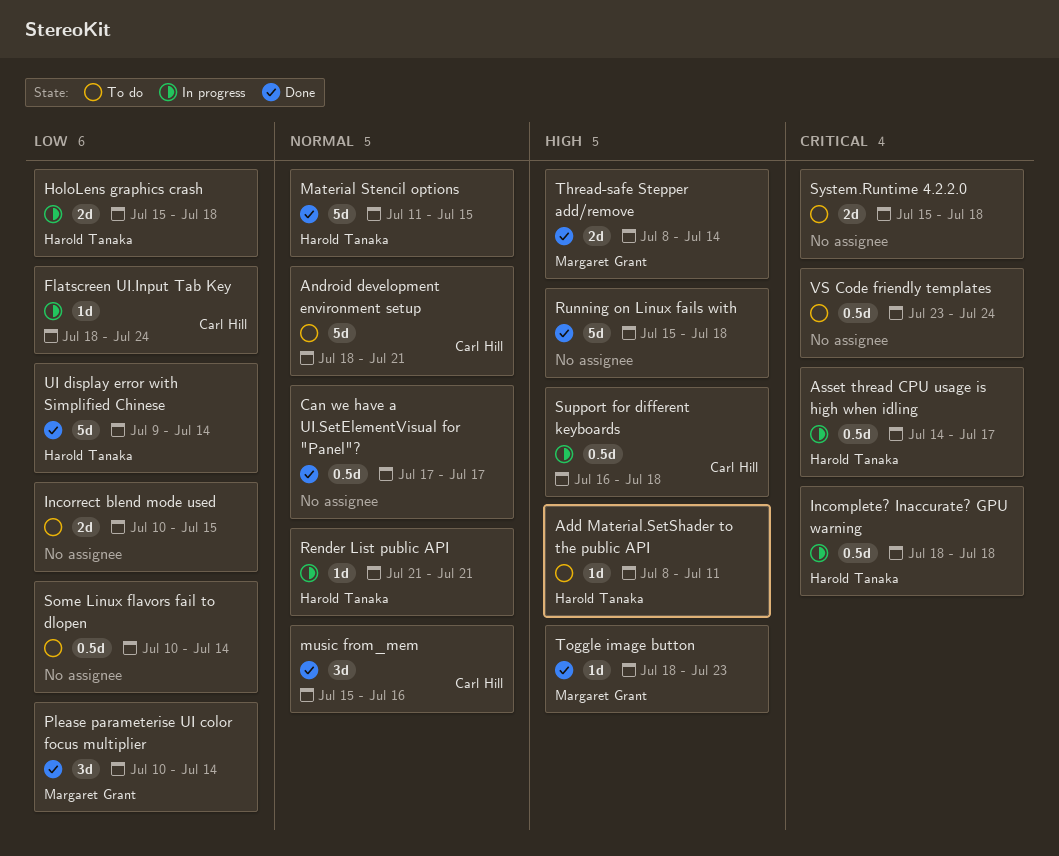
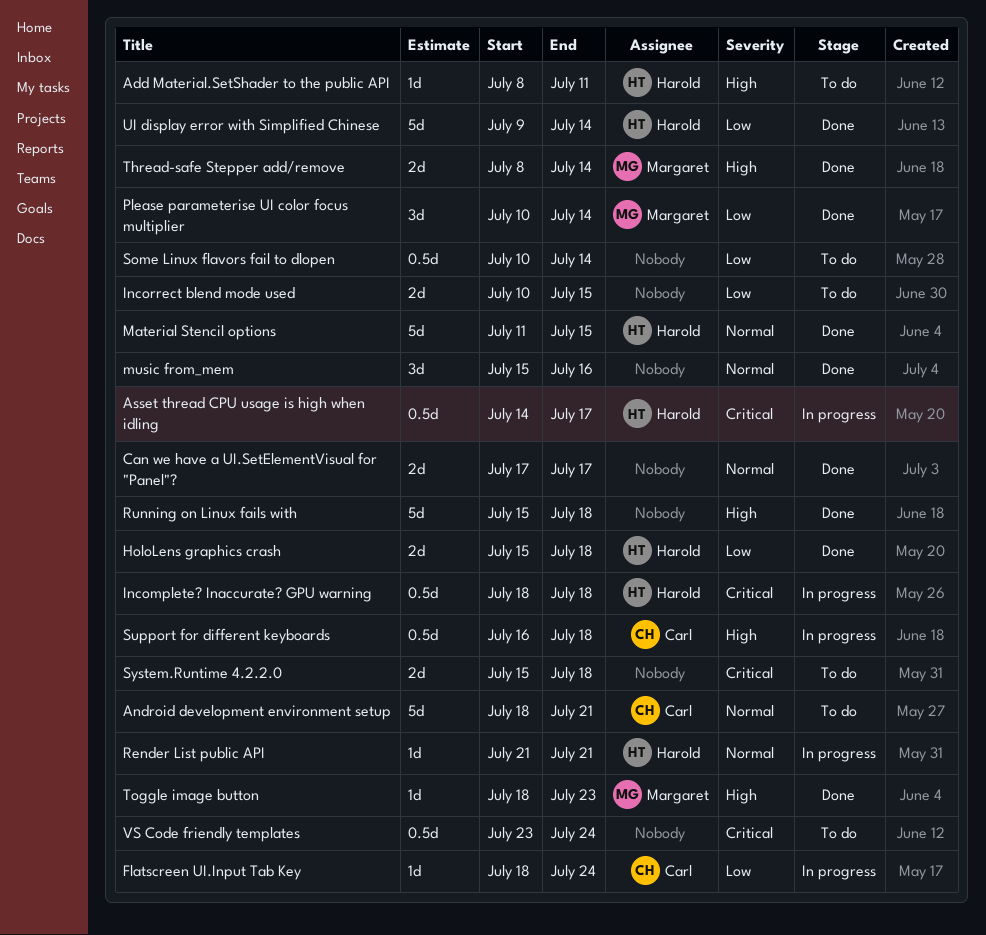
Can we have a UI.SetElementVisual for "Panel"?, estimate: 0.5d -> 2d
HoloLens graphics crash, status: In progress -> Done
music from_mem, owner: Carl Hill -> none

